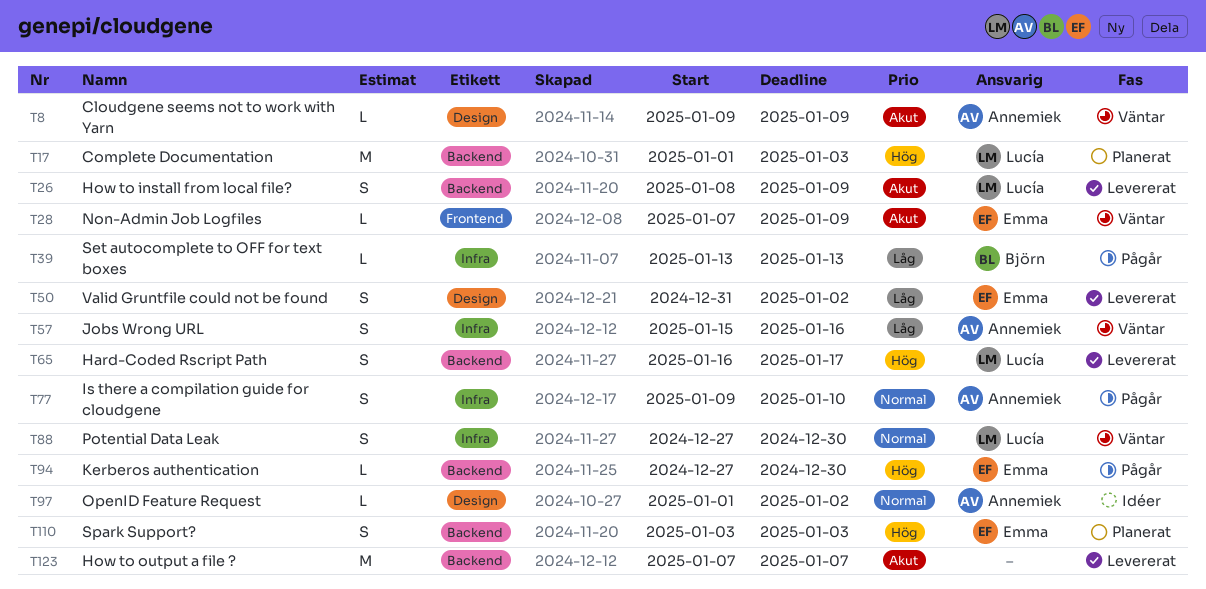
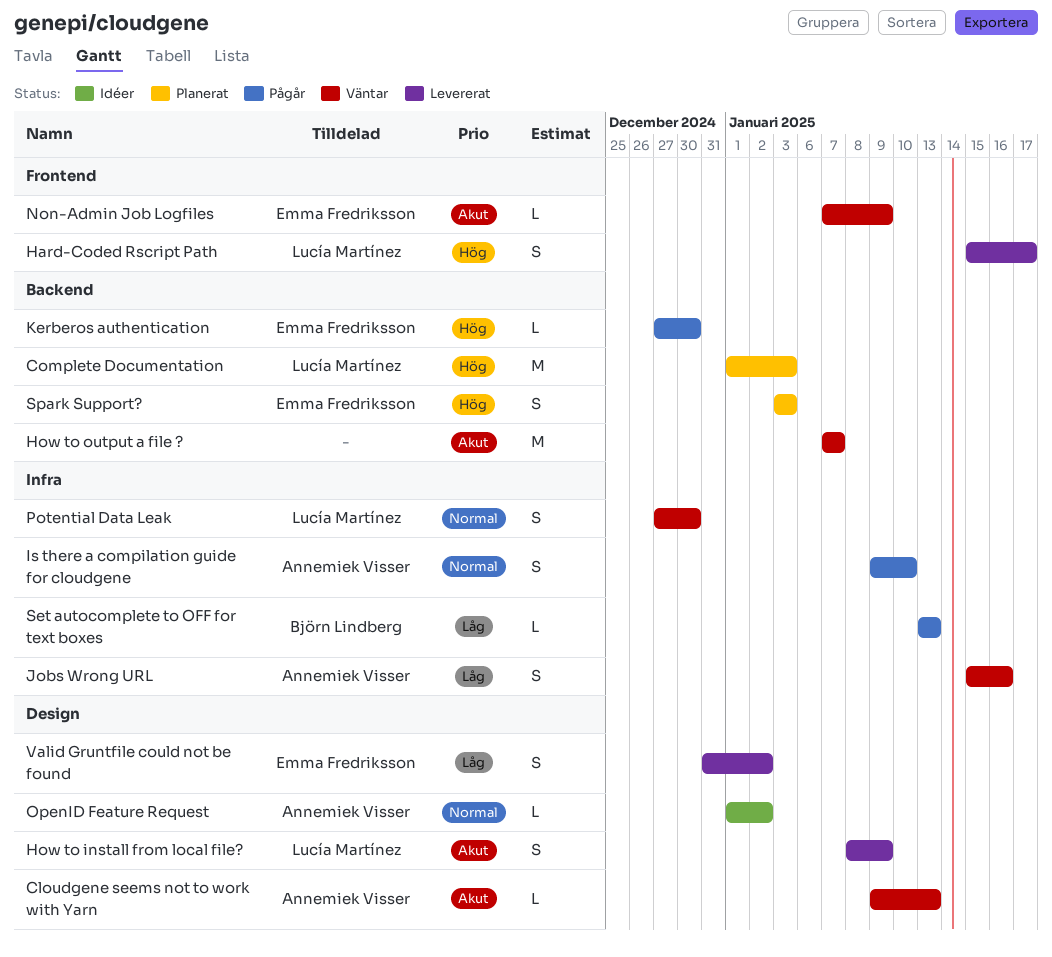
Cloudgene seems not to work with Yarn, due: Jan 9 -> Jan 13
Hard-Coded Rscript Path, label: Backend -> Frontend
Hard-Coded Rscript Path, start: Jan 16 -> Jan 15
How to install from local file?, label: Backend -> Design
How to output a file ?, status: Levererat -> Väntar

